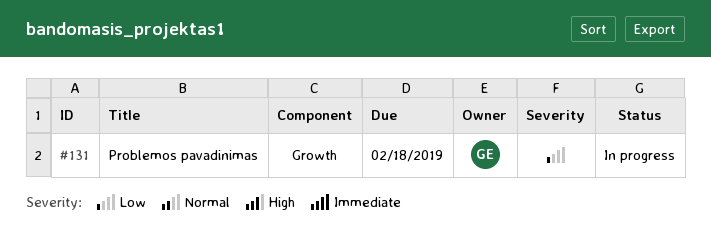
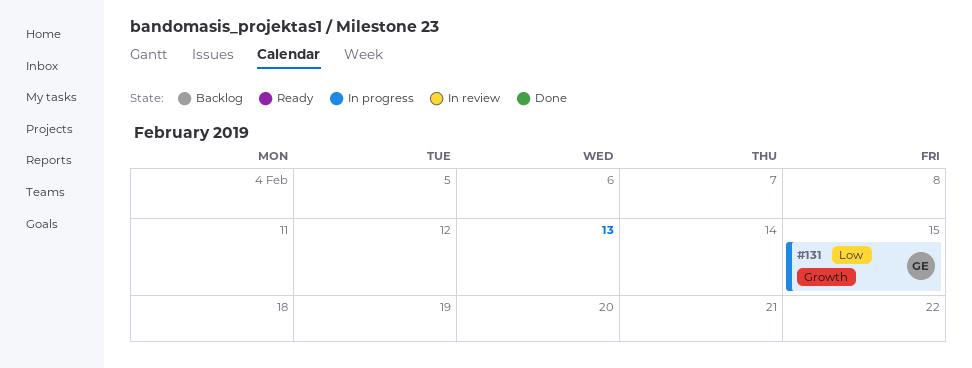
#131, due: Feb 18 -> Feb 15

